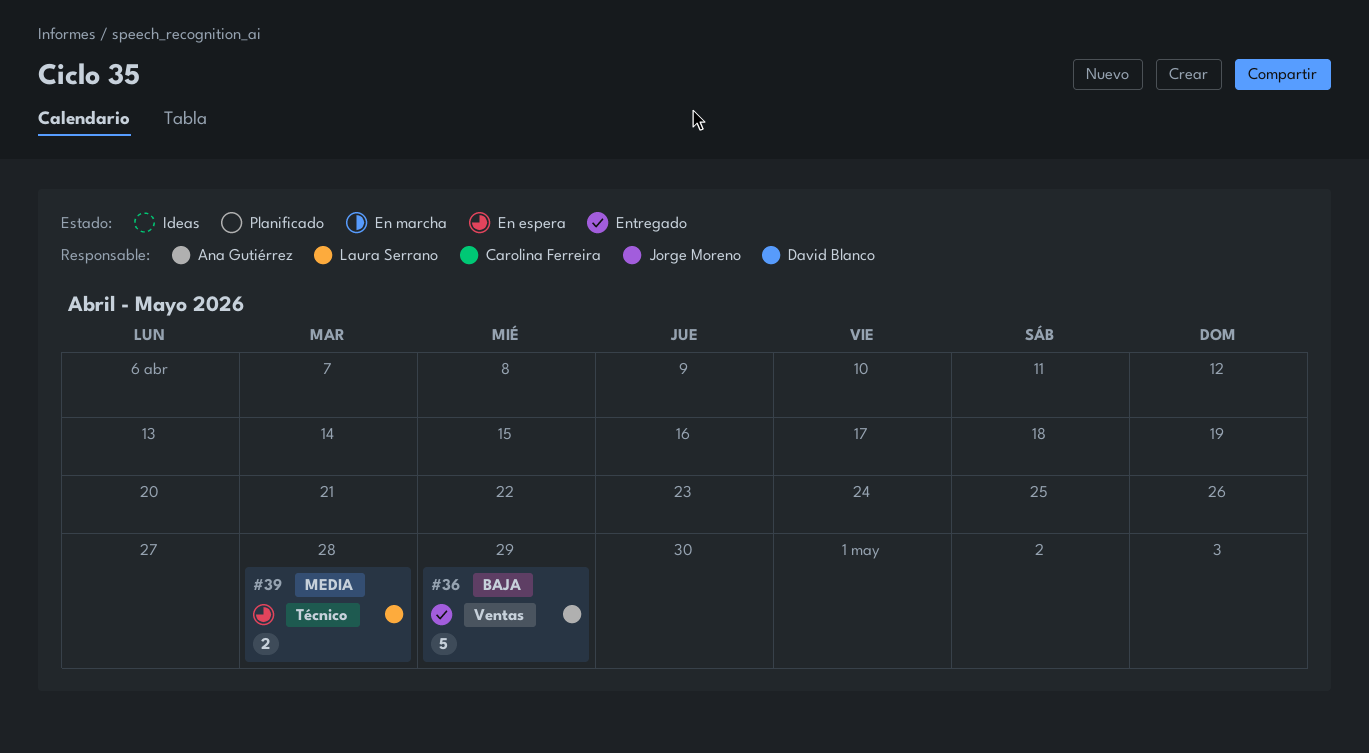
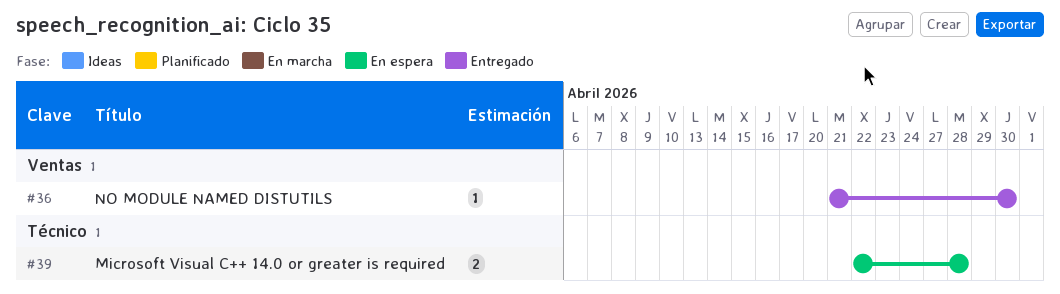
#36, estimate: 5 -> 1
#36, due: Apr 29 -> Apr 30

